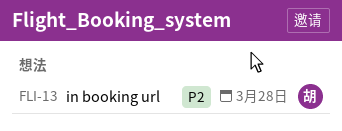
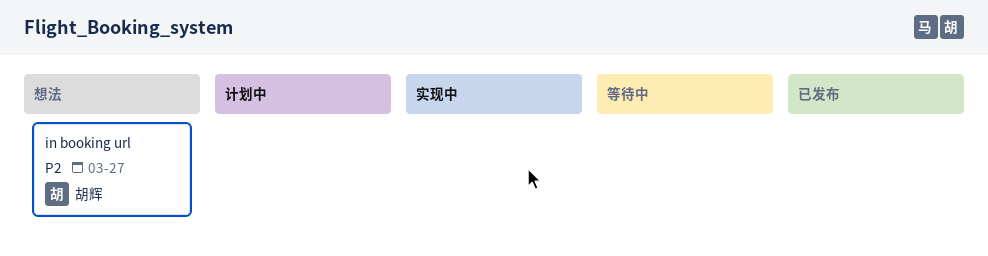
in booking url, due: Mar 28 -> Mar 27

